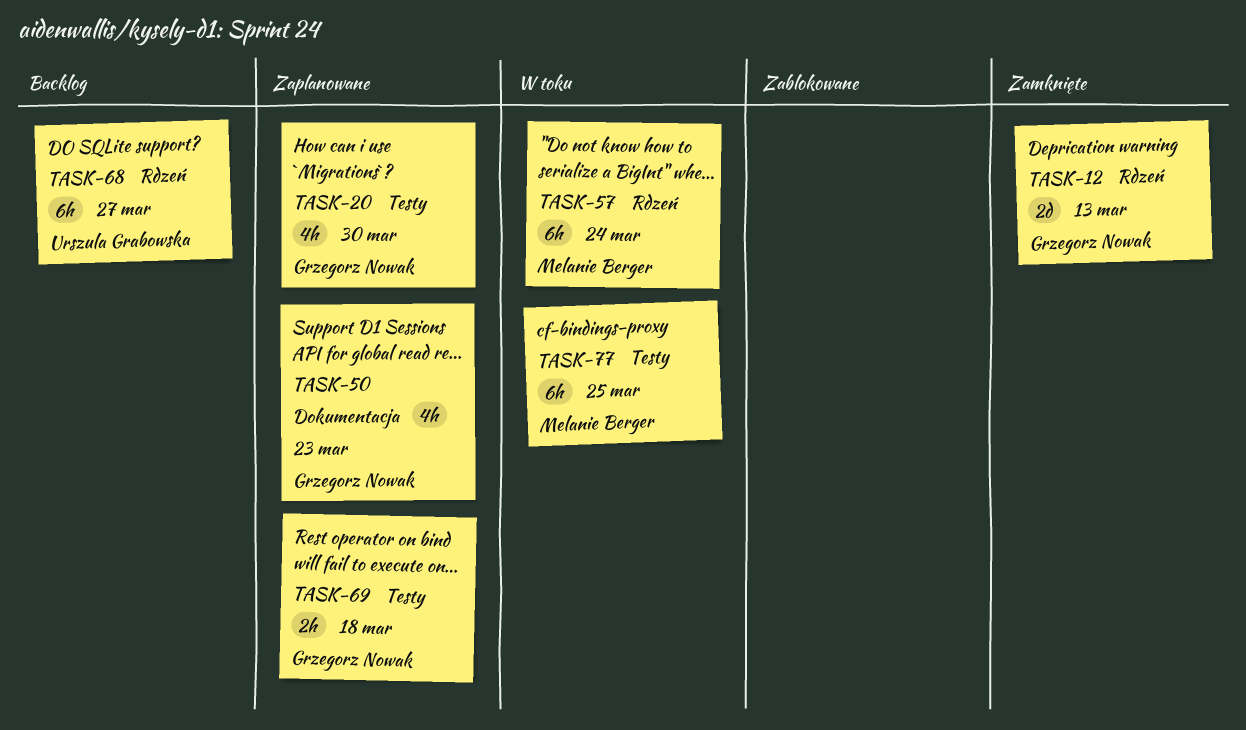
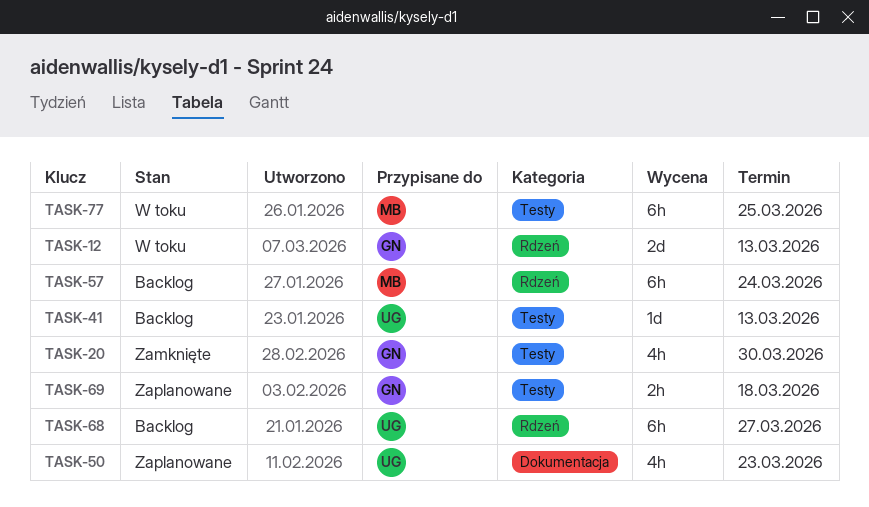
TASK-12, status: Zamknięte -> W toku
TASK-20, status: Zaplanowane -> Zamknięte
TASK-41: none -> present
TASK-50, owner: Grzegorz Nowak -> Urszula Grabowska
TASK-57, status: W toku -> Backlog

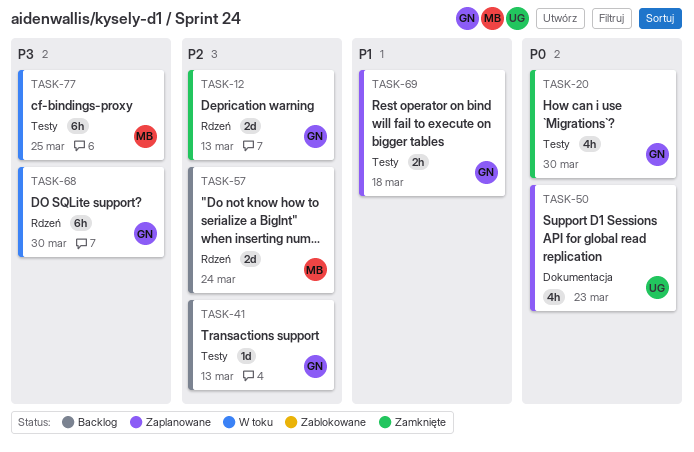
TASK-12, status: W toku -> Zamknięte
TASK-41, owner: UG -> GN
TASK-57, estimate: 6h -> 2d
TASK-68, status: Backlog -> W toku
TASK-68, owner: UG -> GN
TASK-68, due: Mar 27 -> Mar 30

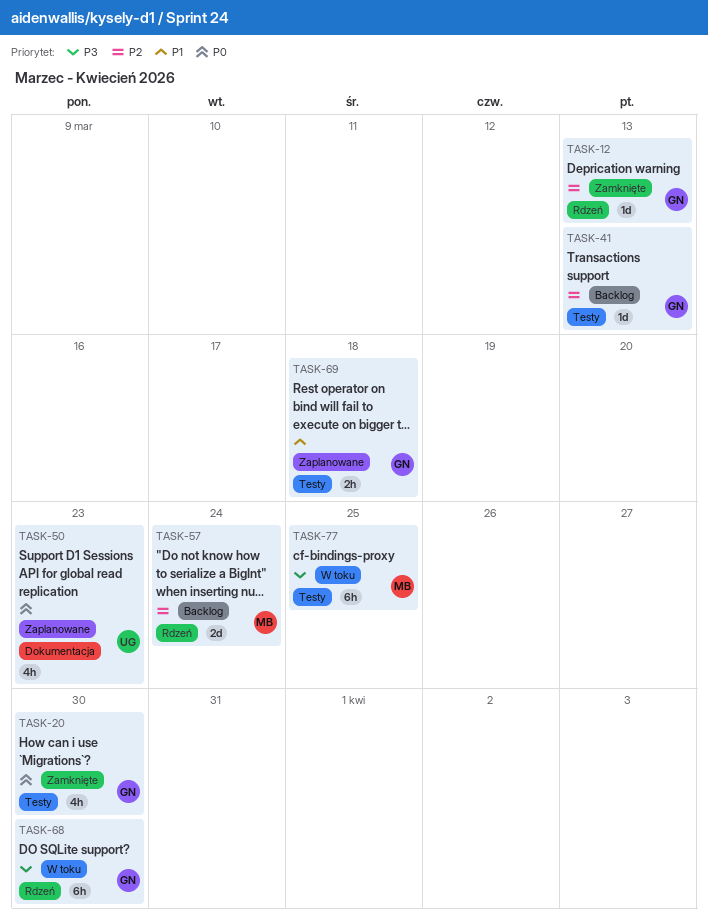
TASK-12, estimate: 2d -> 1d

